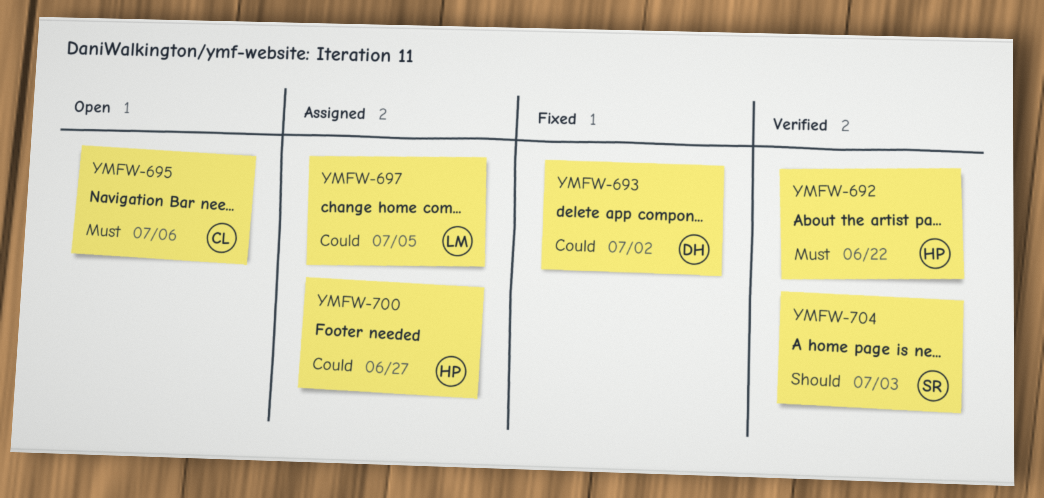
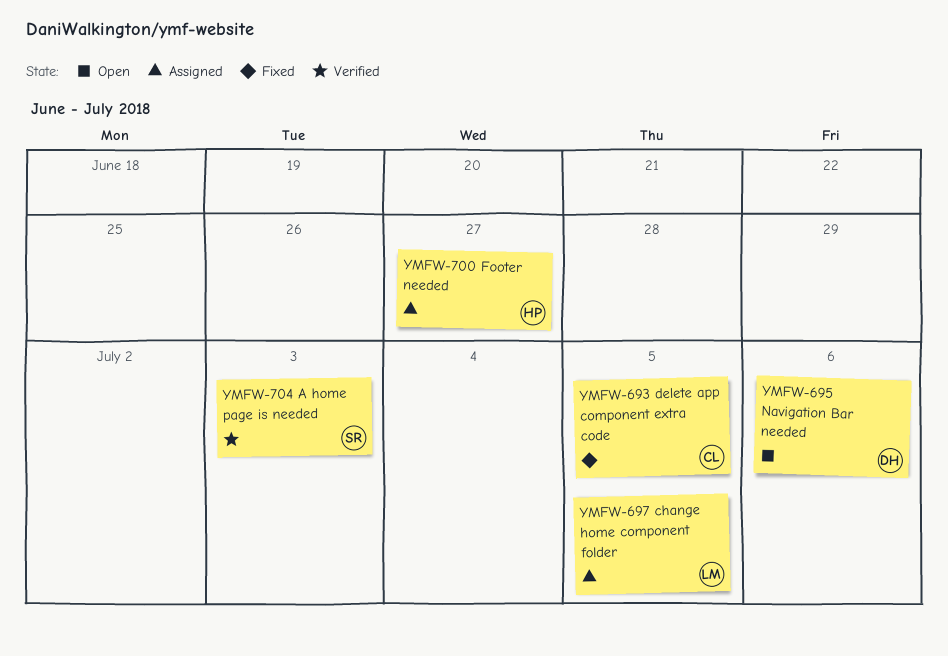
YMFW-692: present -> none
YMFW-693, owner: DH -> CL
YMFW-693, due: Jul 2 -> Jul 5
YMFW-695, owner: CL -> DH

